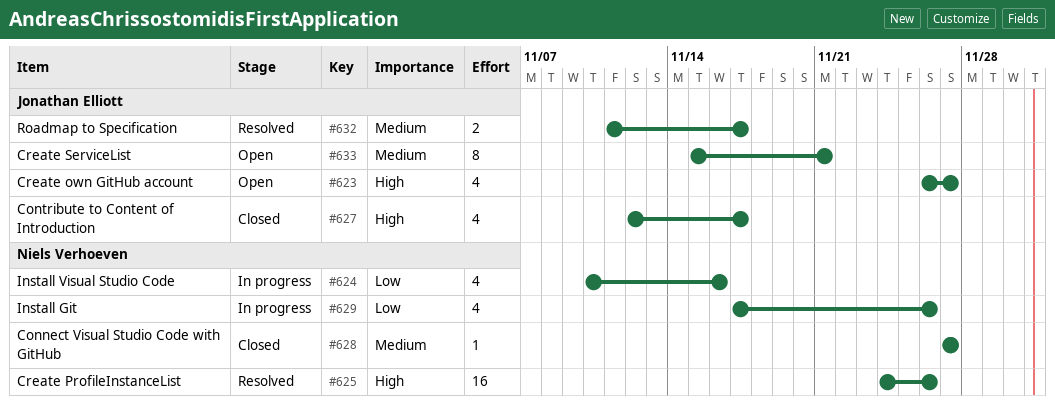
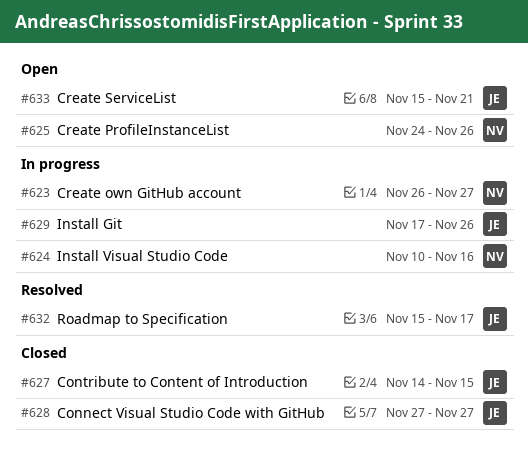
#623, status: Open -> In progress
#623, owner: Jonathan Elliott -> Niels Verhoeven
#625, status: Resolved -> Open
#627, start: Nov 12 -> Nov 14
#627, due: Nov 17 -> Nov 15
#628, owner: Niels Verhoeven -> Jonathan Elliott
#629, owner: Niels Verhoeven -> Jonathan Elliott
#632, start: Nov 11 -> Nov 15

